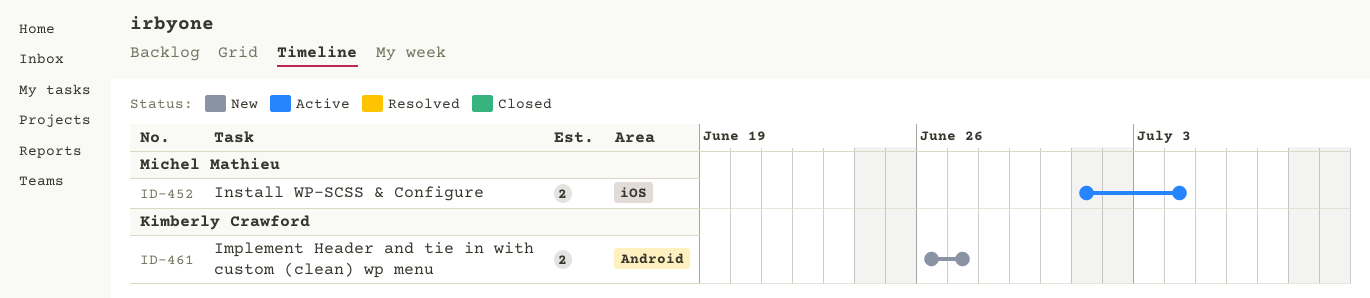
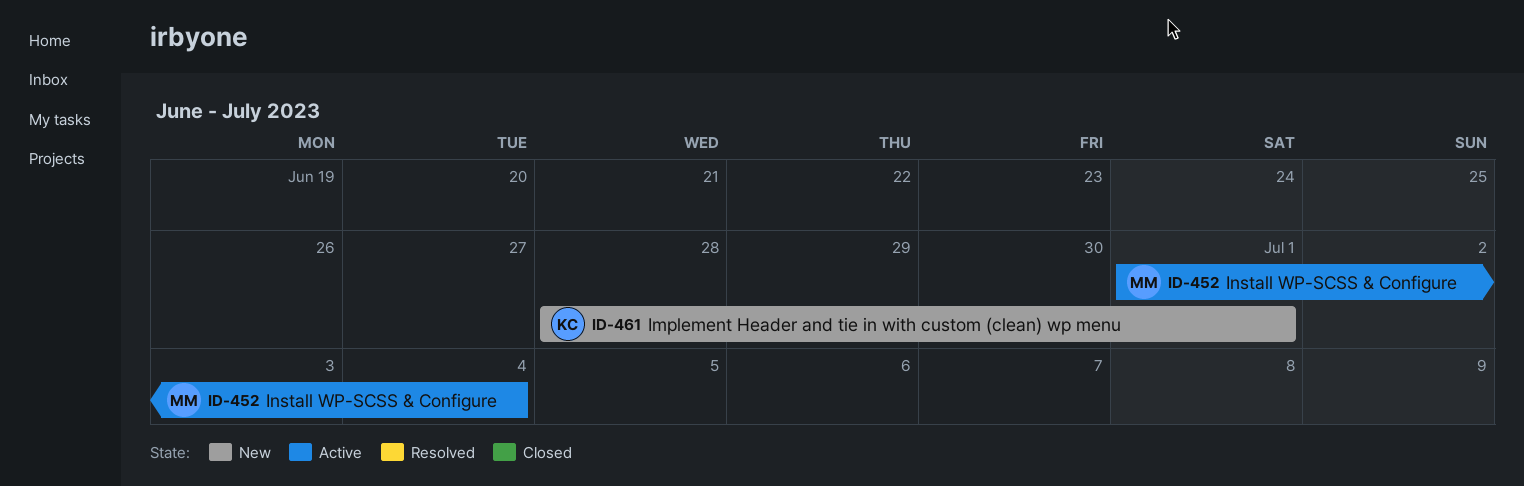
ID-461, start: Jun 26 -> Jun 28
ID-461, due: Jun 27 -> Jul 1

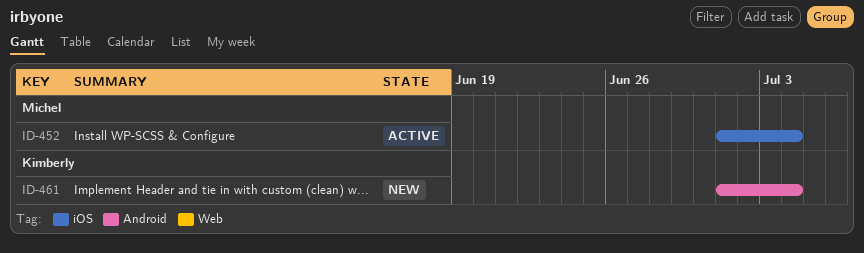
ID-461, start: Jun 28 -> Jul 1
ID-461, due: Jul 1 -> Jul 4

